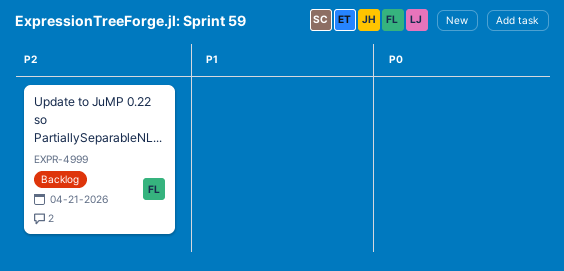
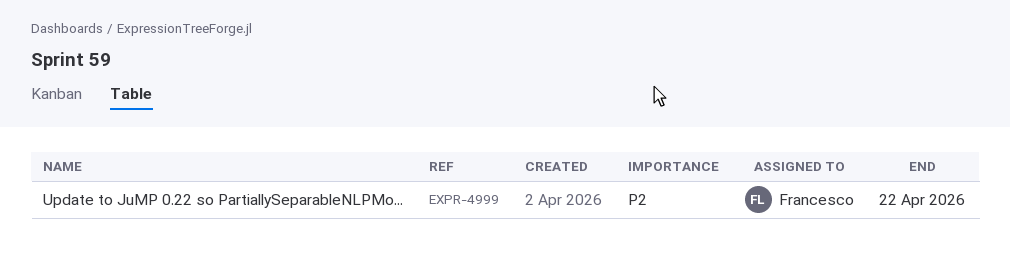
EXPR-4999, due: Apr 21 -> Apr 22

